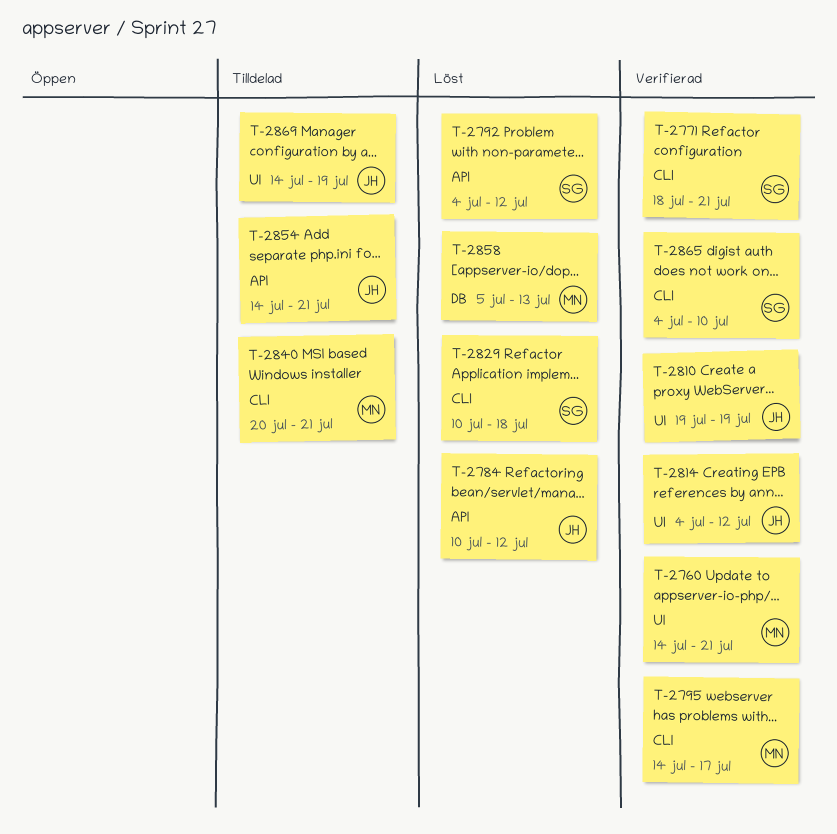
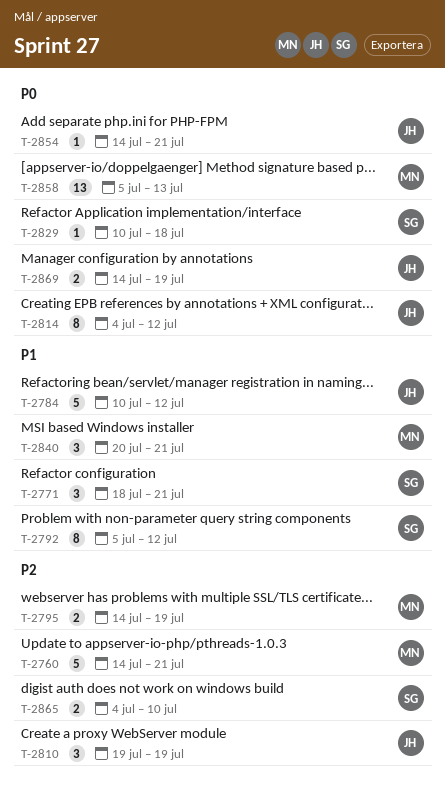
T-2792, start: Jul 4 -> Jul 5
T-2795, due: Jul 17 -> Jul 19

